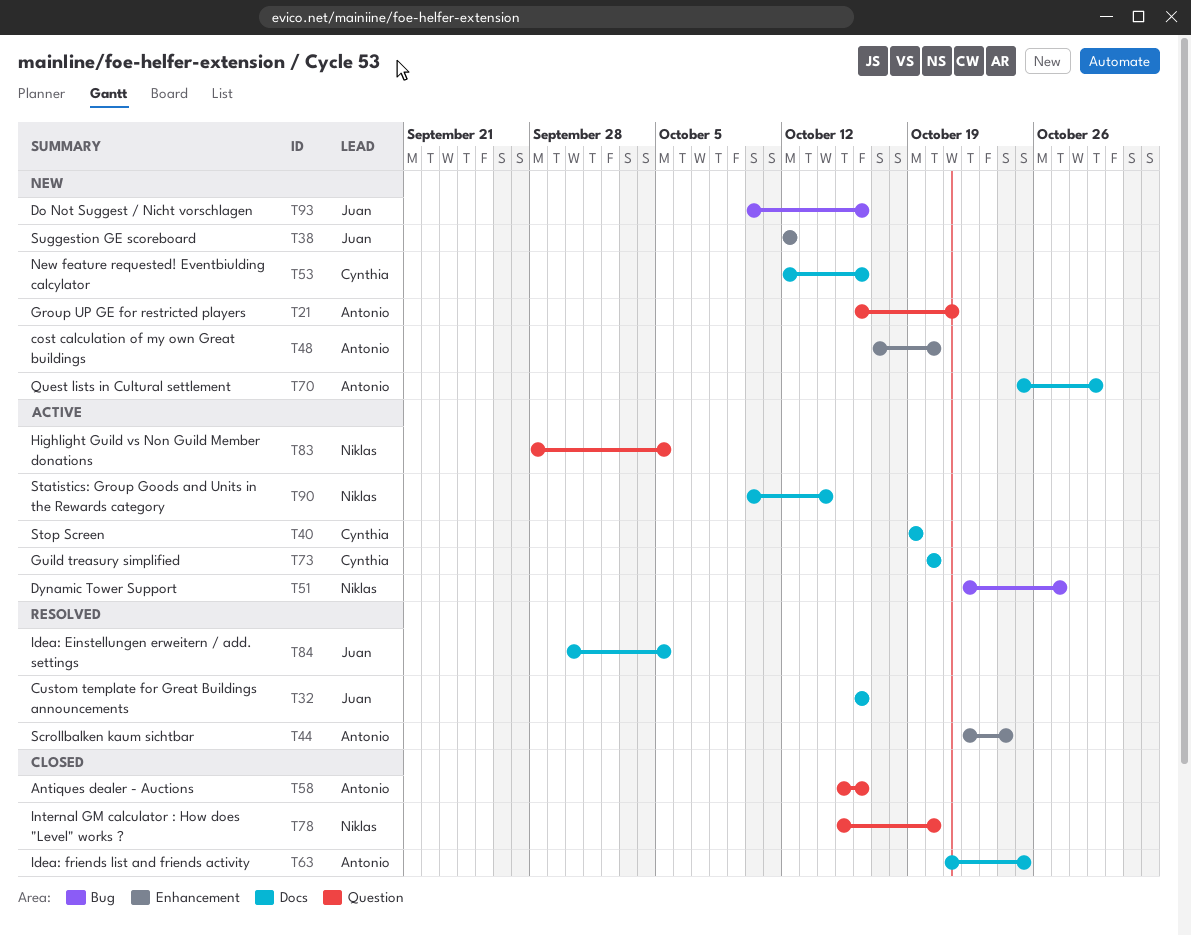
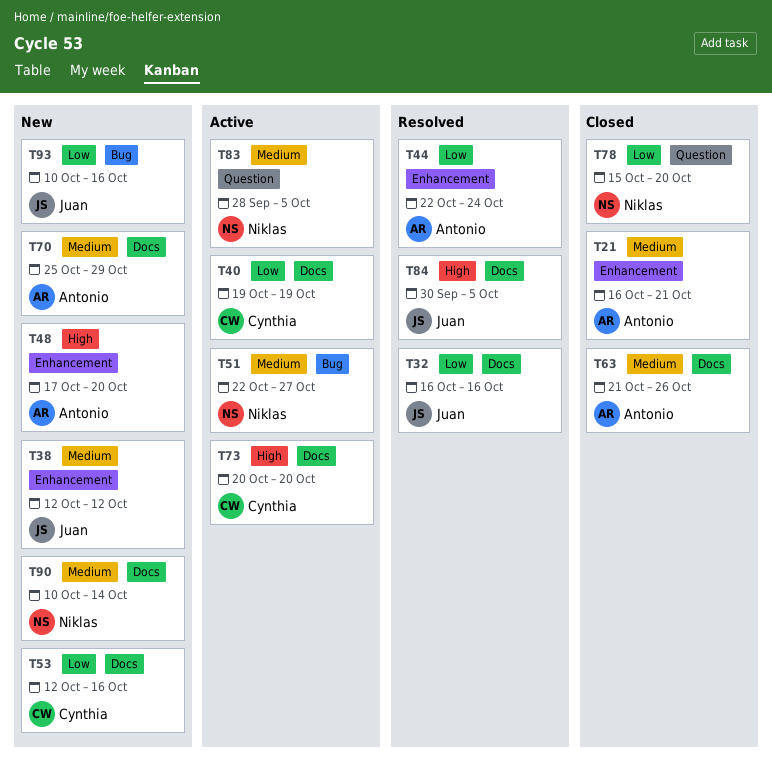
T21, status: New -> Closed
T21, label: Question -> Enhancement
T58: present -> none
T63, due: Oct 25 -> Oct 26
T90, status: Active -> New

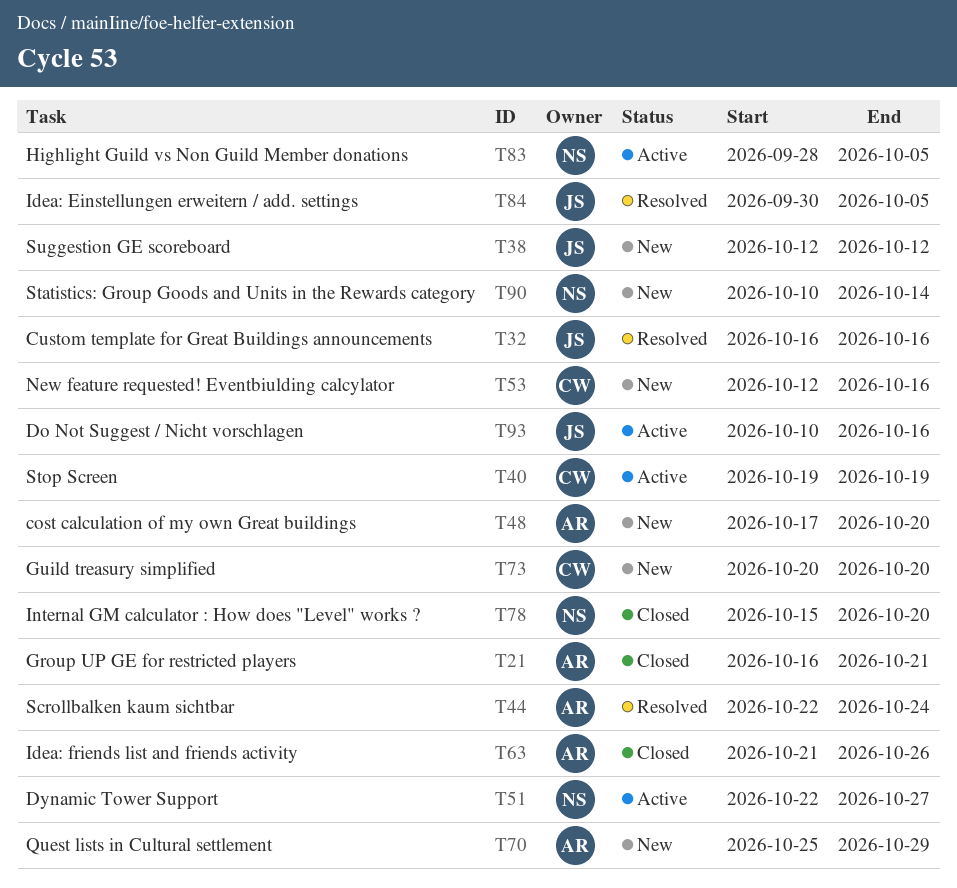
T73, status: Active -> New
T93, status: New -> Active

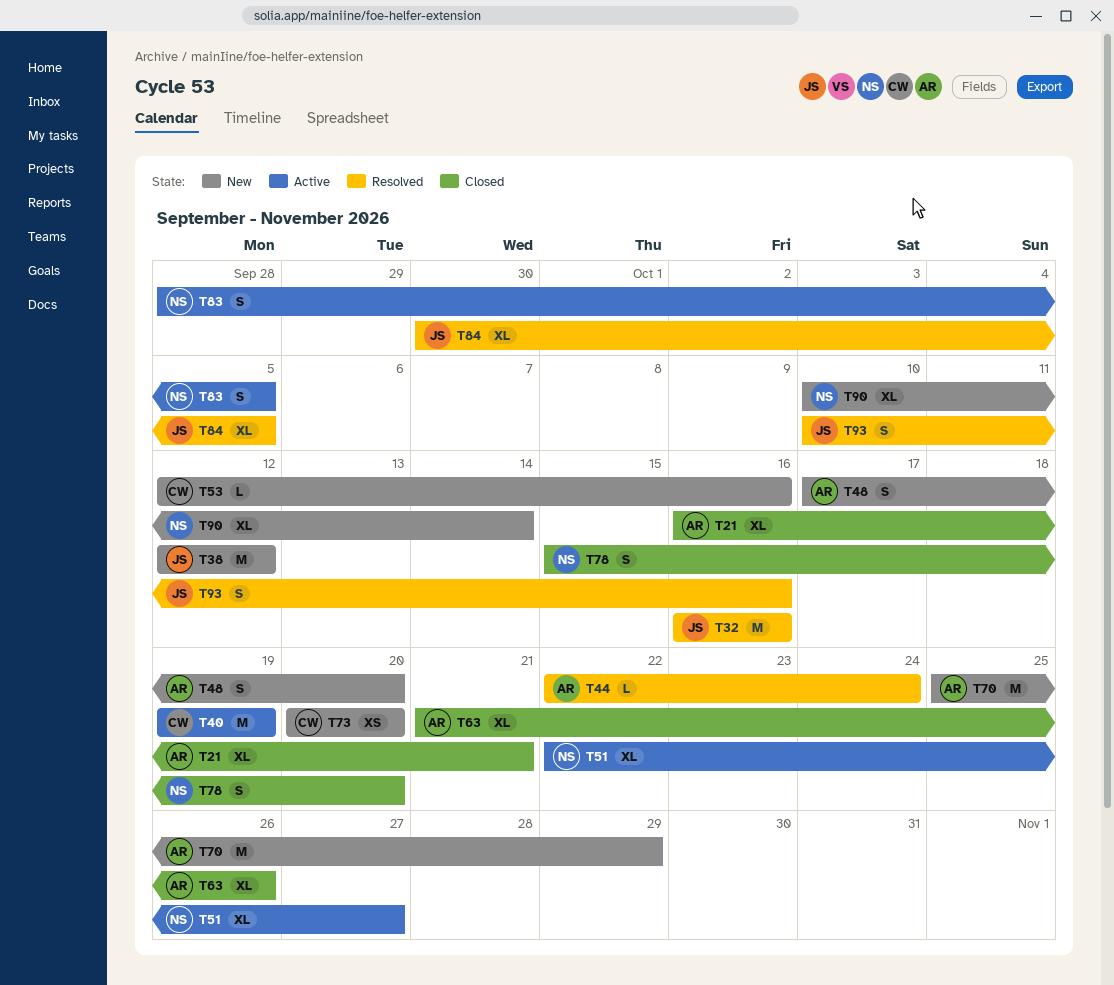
T93, status: Active -> Resolved

